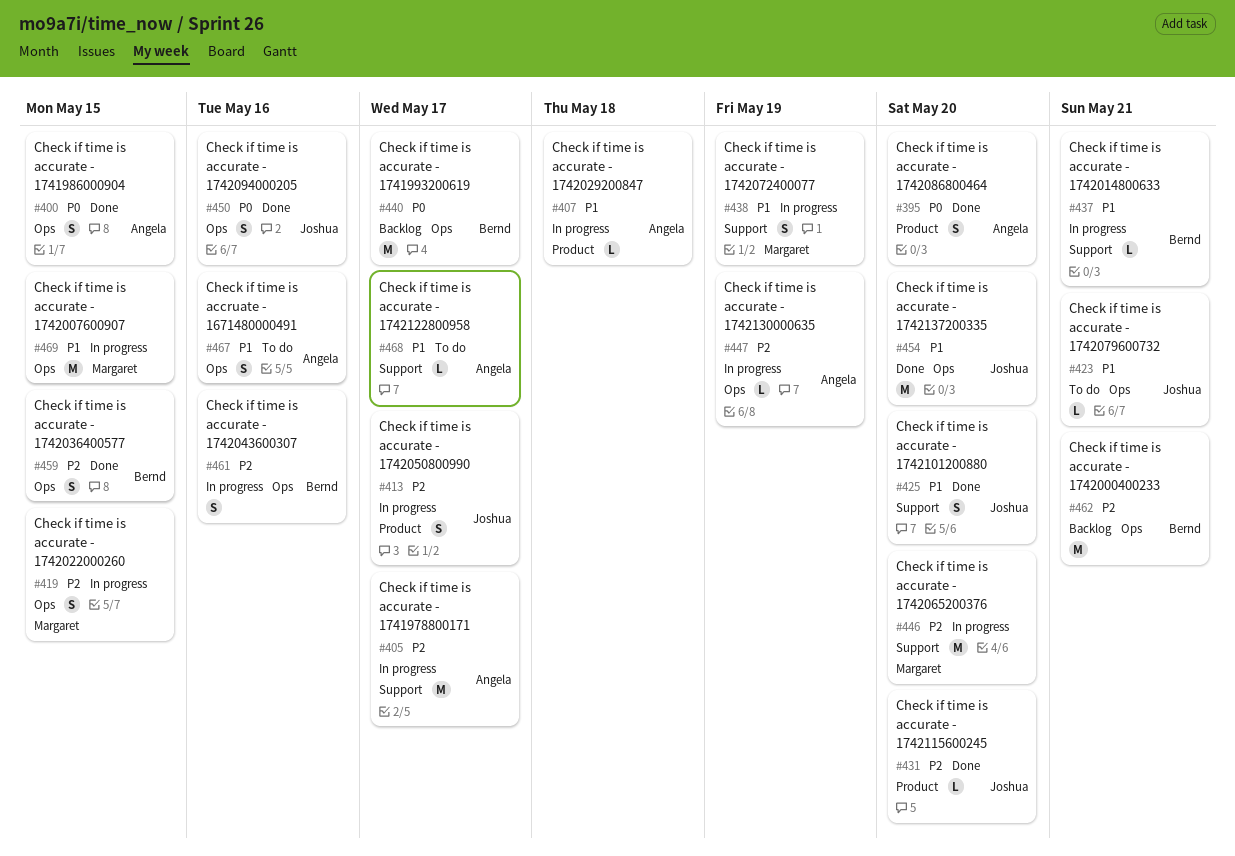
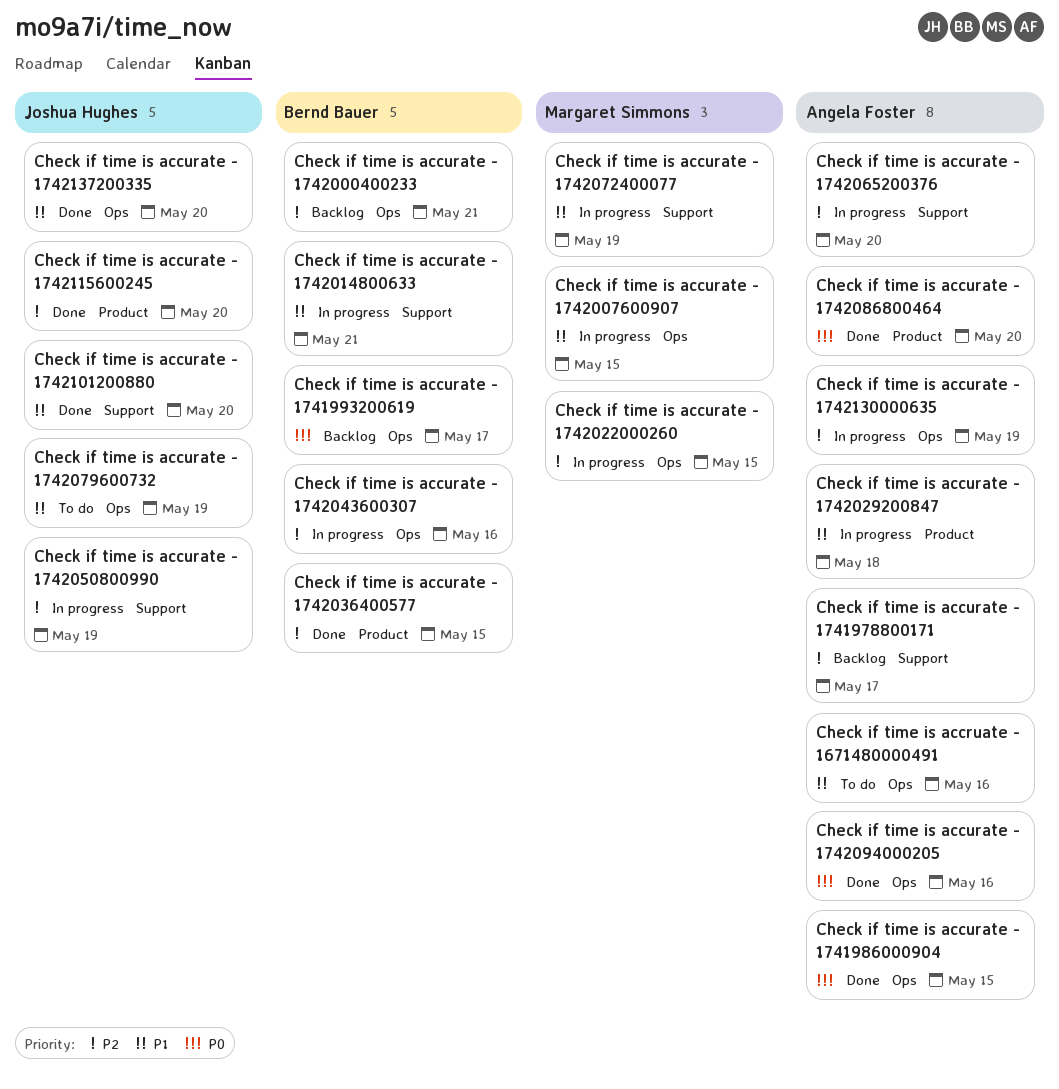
Check if time is accurate - 1741978800171, status: In progress -> Backlog
Check if time is accurate - 1742036400577, label: Ops -> Product
Check if time is accurate - 1742050800990, label: Product -> Support
Check if time is accurate - 1742050800990, due: May 17 -> May 19
Check if time is accurate - 1742065200376, owner: Margaret Simmons -> Angela Foster
Check if time is accurate - 1742079600732, due: May 21 -> May 19
Check if time is accurate - 1742094000205, owner: Joshua Hughes -> Angela Foster
Check if time is accurate - 1742122800958: present -> none

